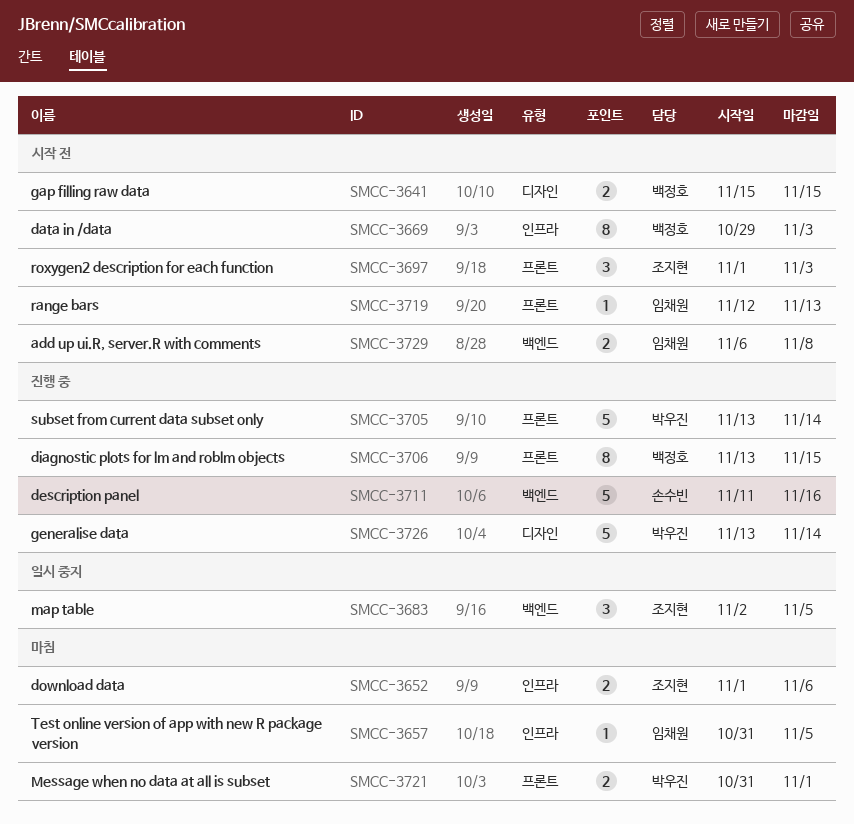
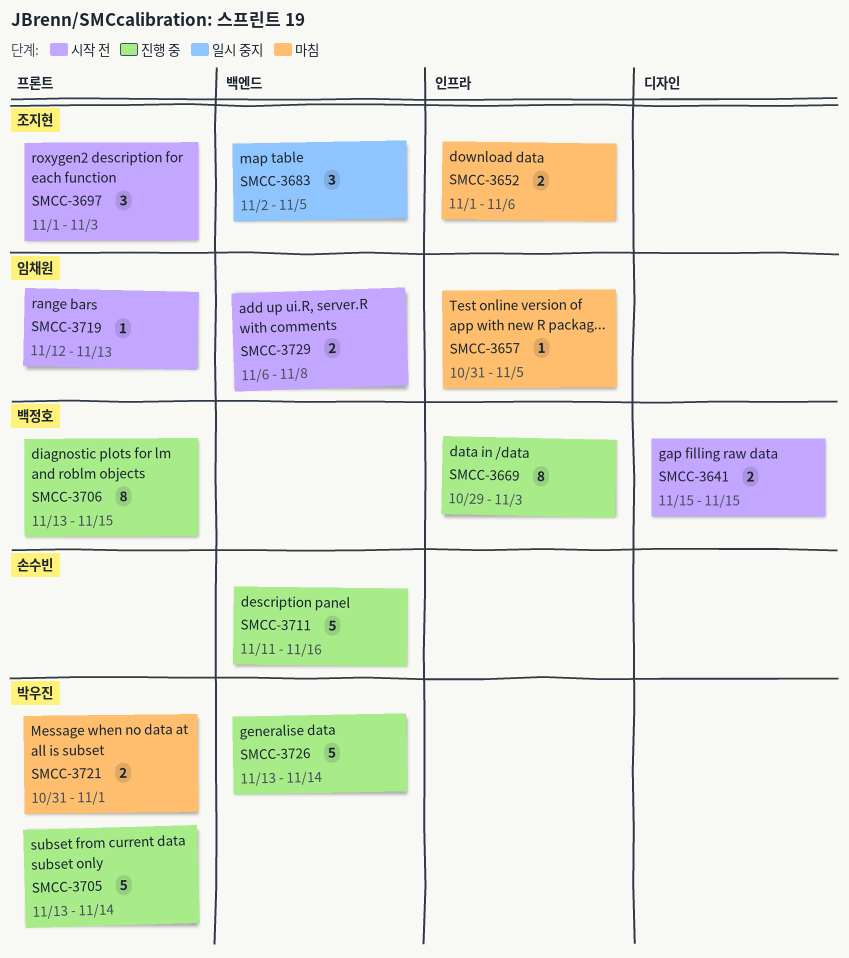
SMCC-3669, status: 시작 전 -> 진행 중
SMCC-3726, label: 디자인 -> 백엔드

